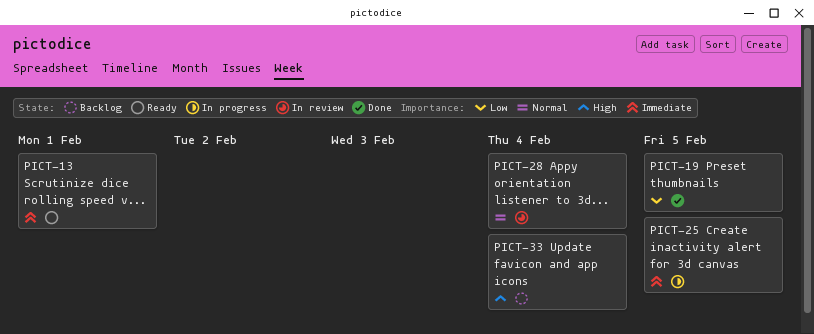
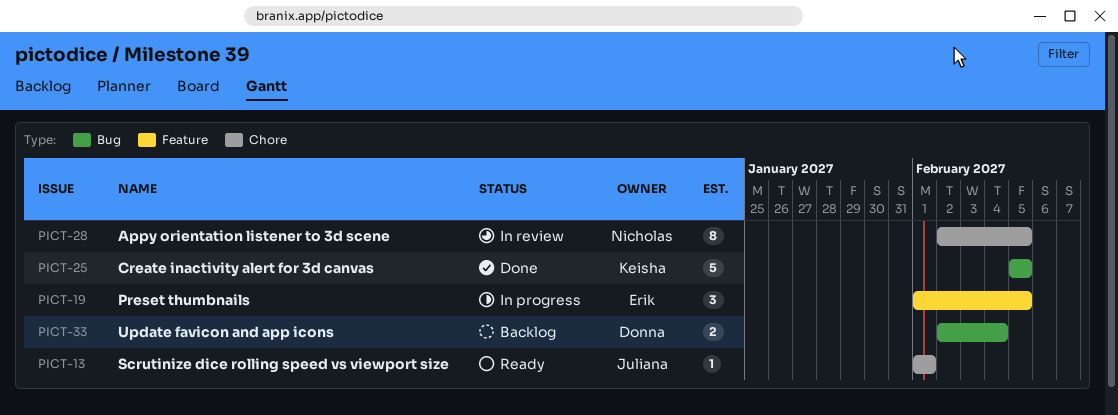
PICT-19, status: Done -> In progress
PICT-25, status: In progress -> Done
PICT-28, due: Feb 4 -> Feb 5

